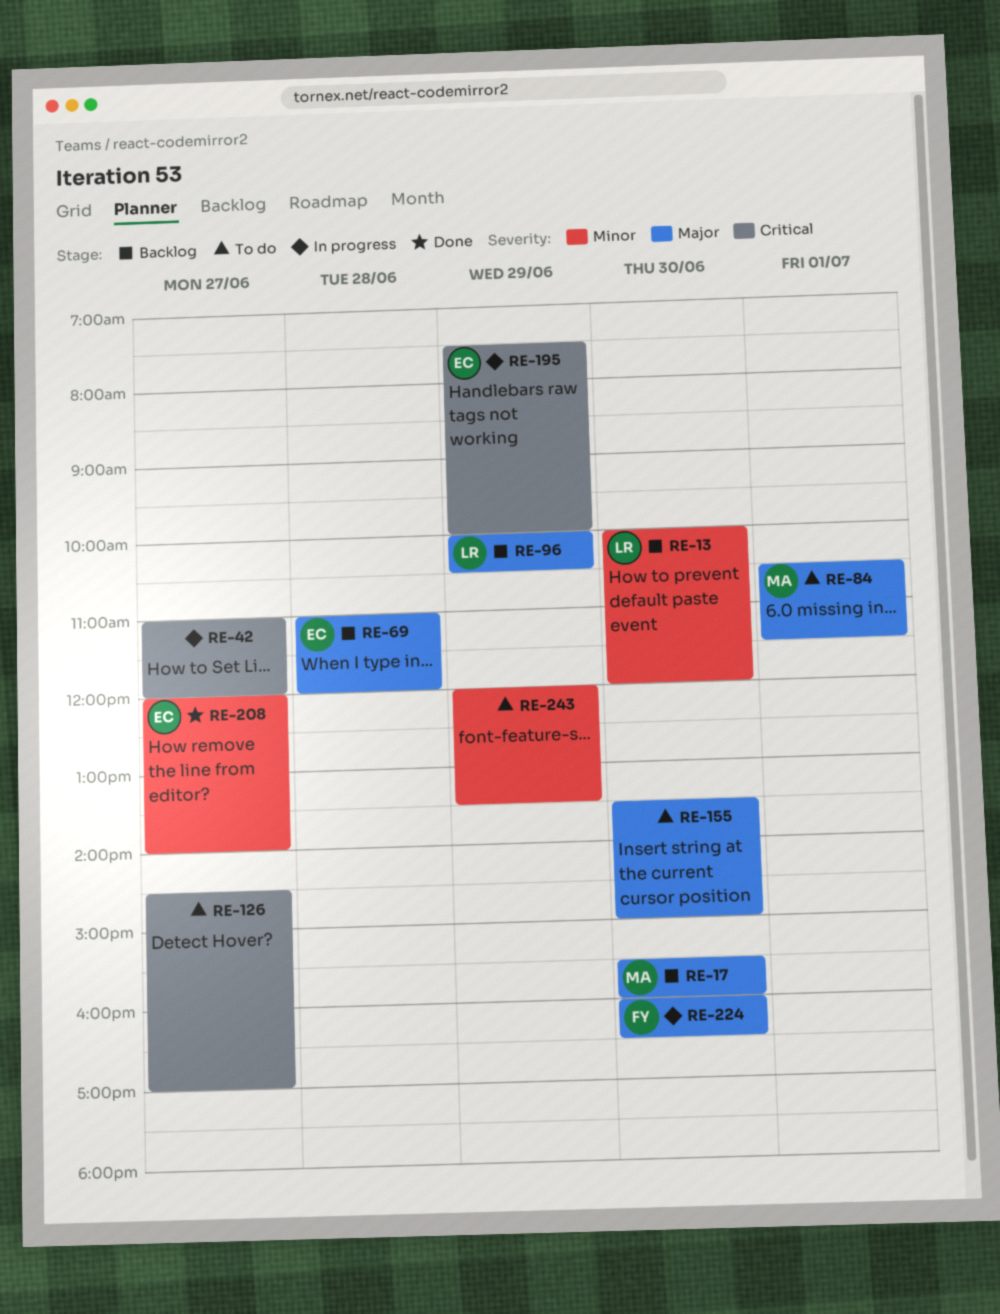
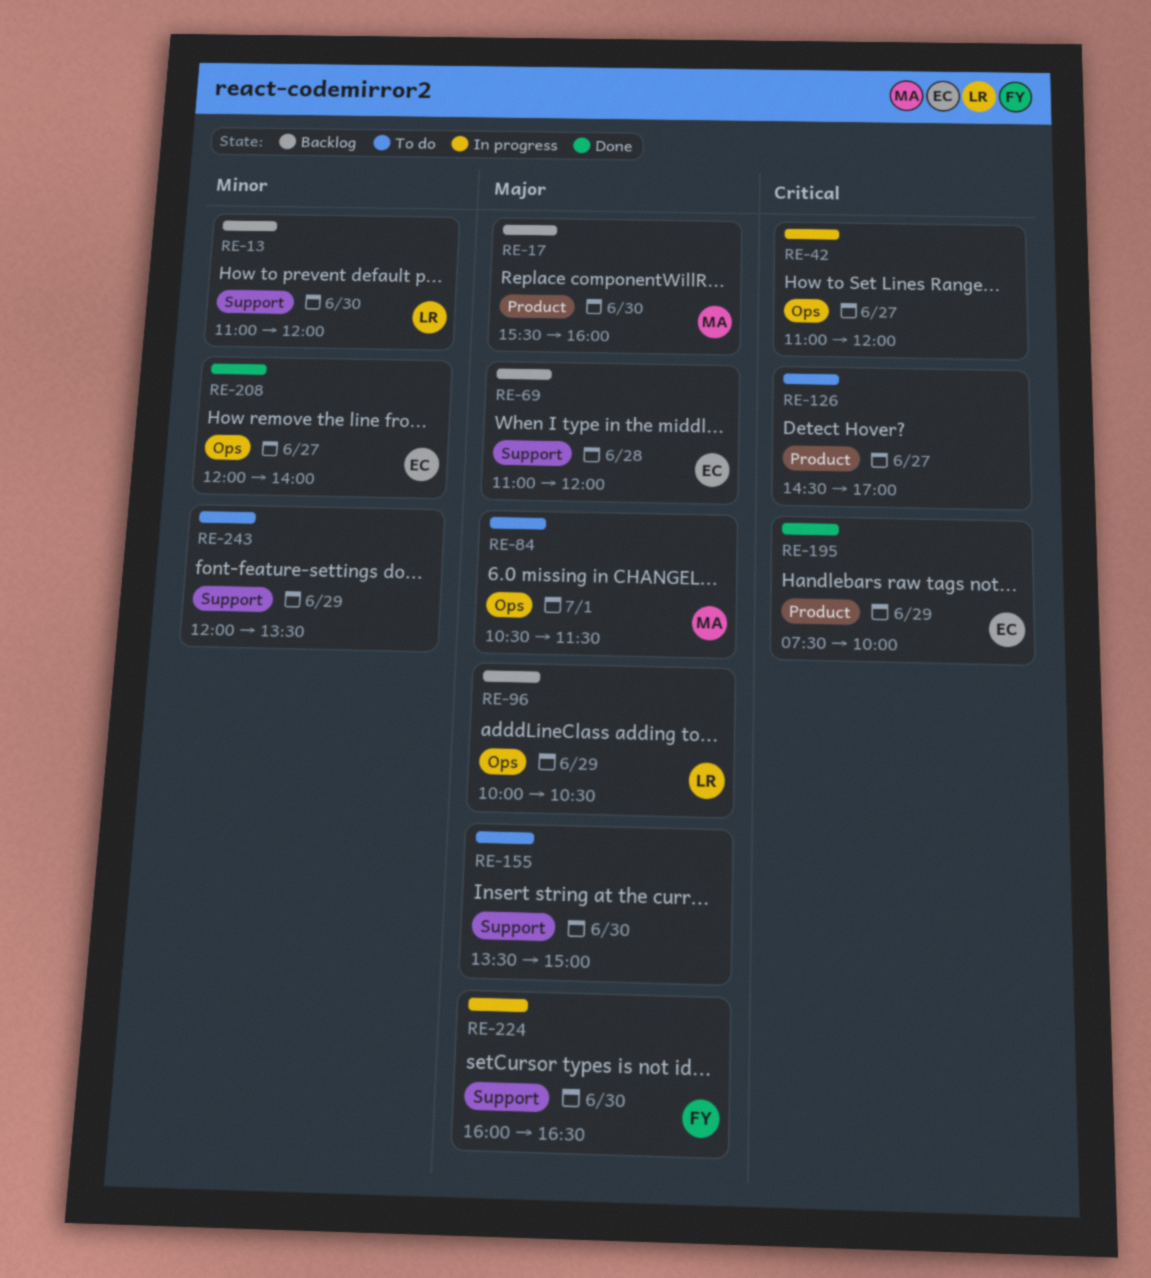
RE-13, begins: 10:00 -> 11:00
RE-195, status: In progress -> Done

